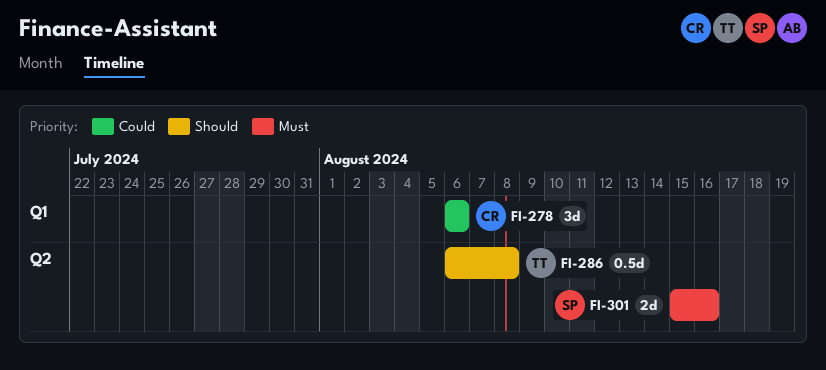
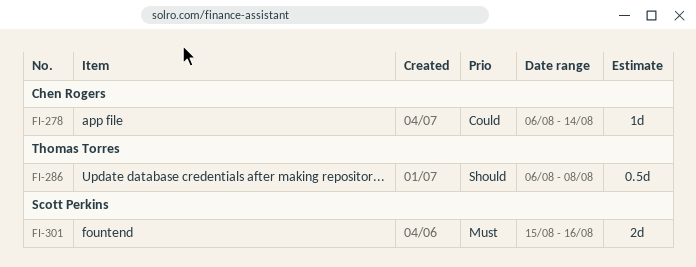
FI-278, estimate: 3d -> 1d
FI-278, due: Aug 6 -> Aug 14

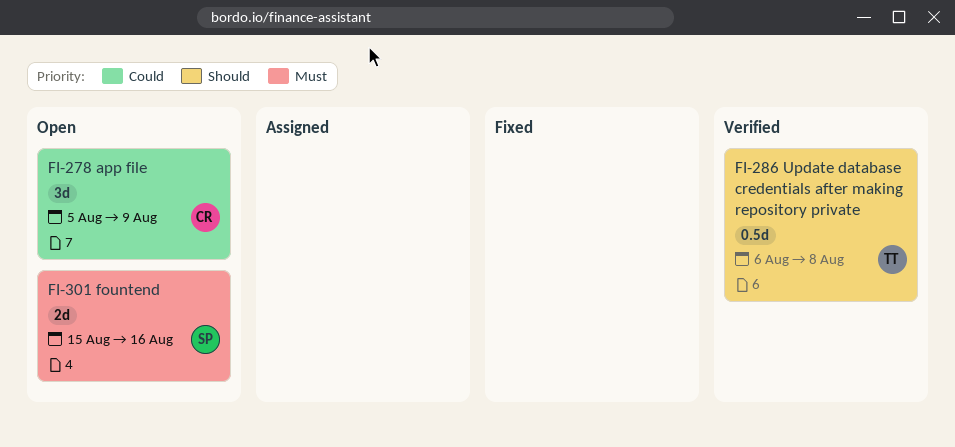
FI-278, estimate: 1d -> 3d
FI-278, start: Aug 6 -> Aug 5
FI-278, due: Aug 14 -> Aug 9

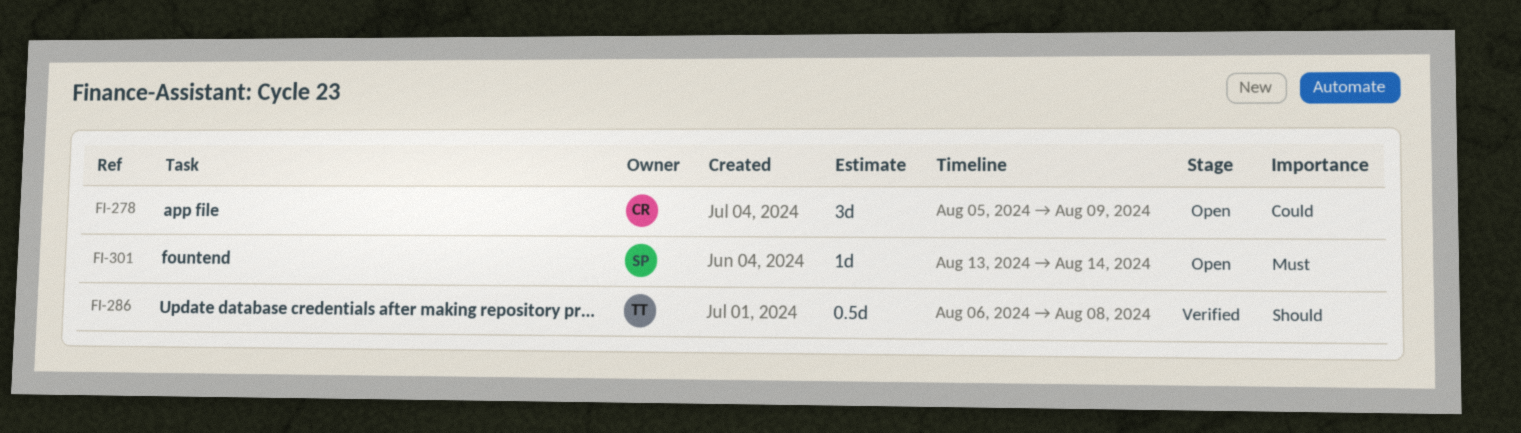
FI-301, estimate: 2d -> 1d
FI-301, start: Aug 15 -> Aug 13
FI-301, due: Aug 16 -> Aug 14

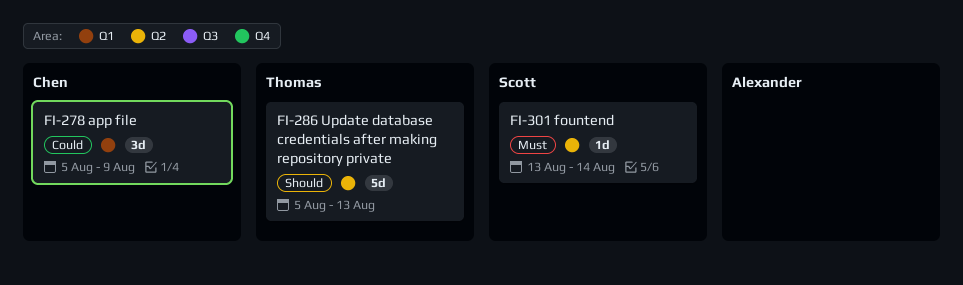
FI-286, estimate: 0.5d -> 5d
FI-286, start: Aug 6 -> Aug 5
FI-286, due: Aug 8 -> Aug 13

